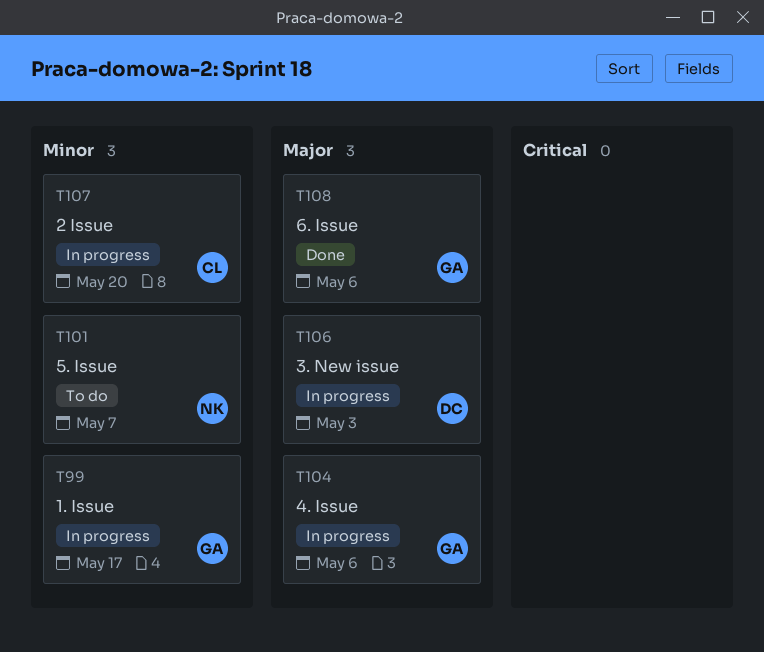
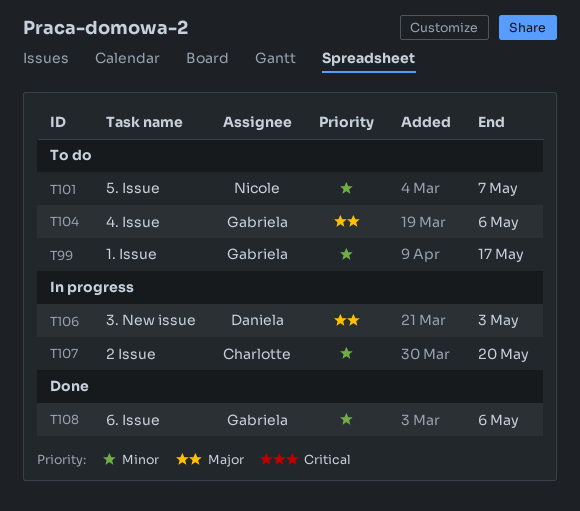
T99, status: In progress -> To do
T104, status: In progress -> To do
T108, priority: Major -> Minor

